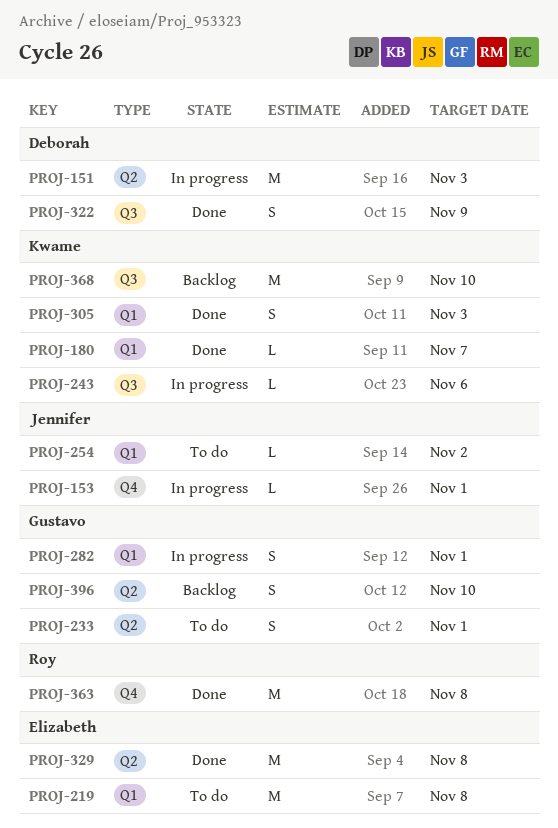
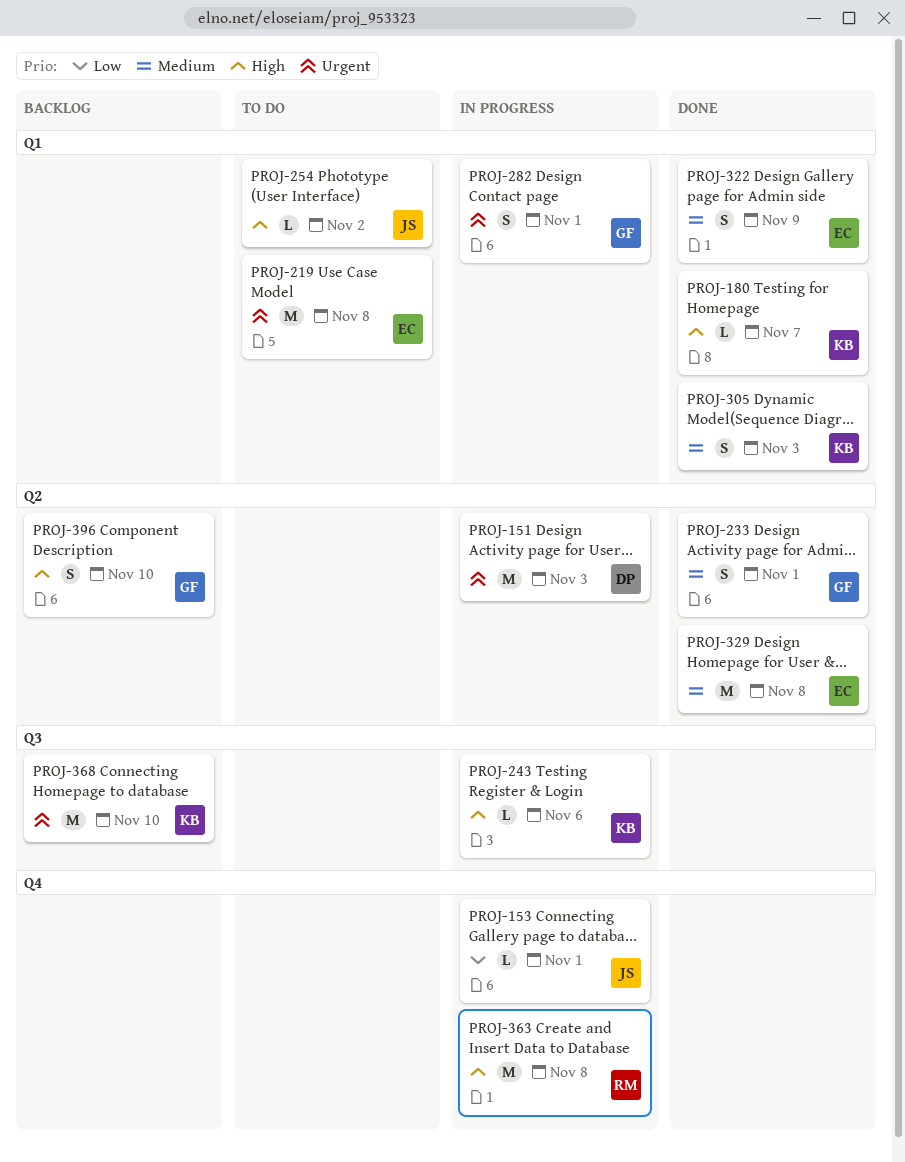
PROJ-233, status: To do -> Done
PROJ-322, owner: Deborah -> Elizabeth
PROJ-322, label: Q3 -> Q1
PROJ-363, status: Done -> In progress

